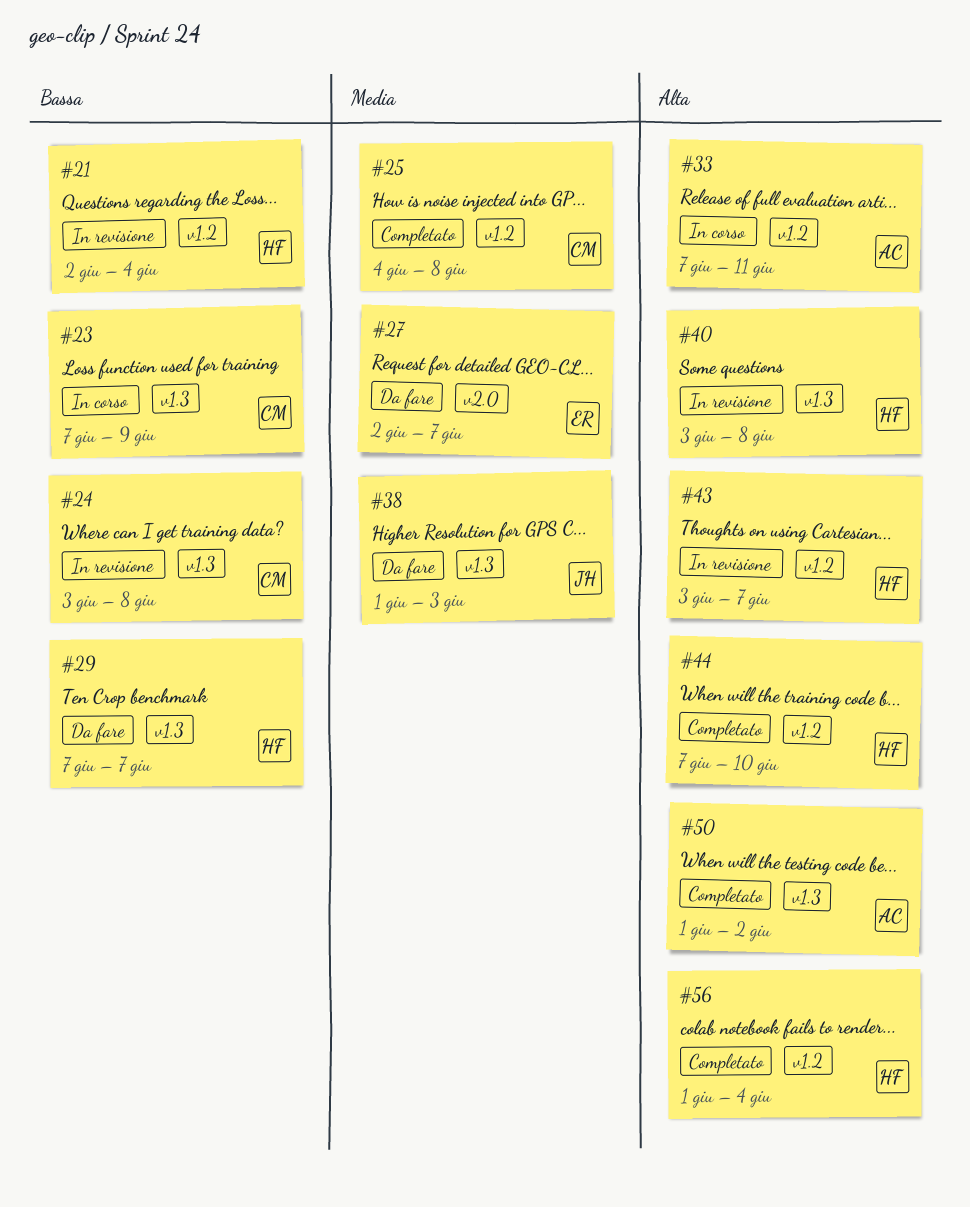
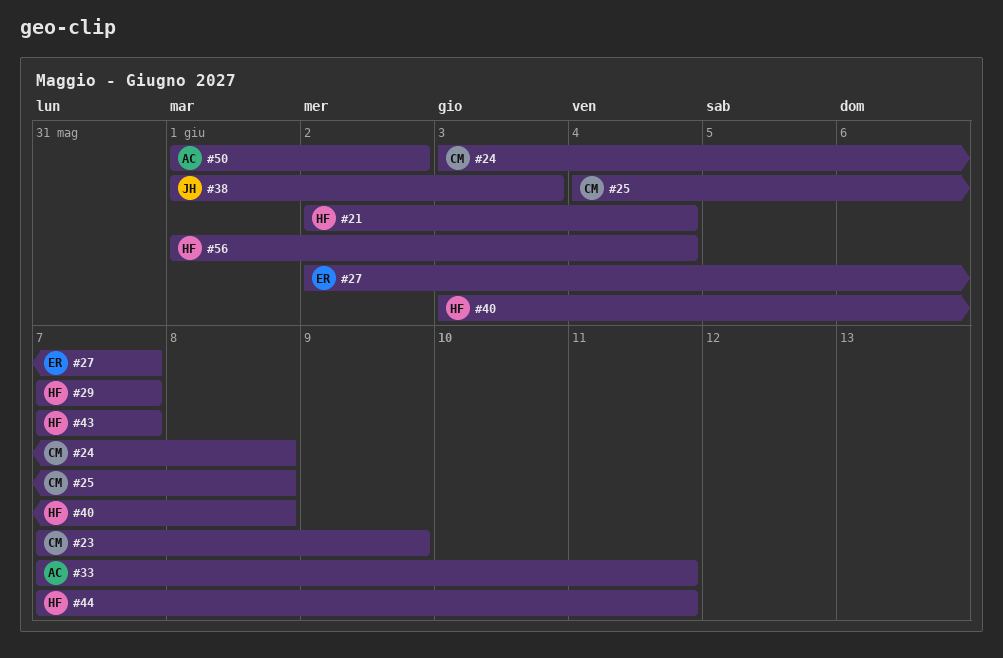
#43, start: Jun 3 -> Jun 7
#44, due: Jun 10 -> Jun 11

